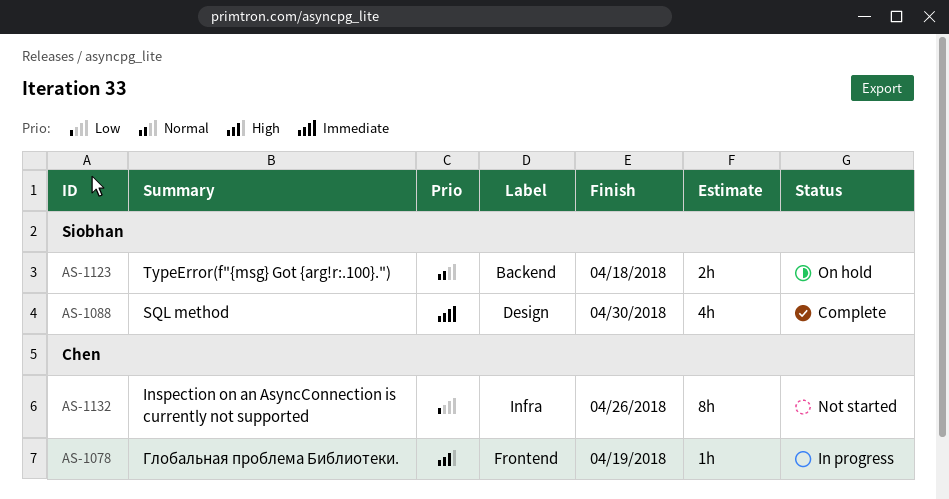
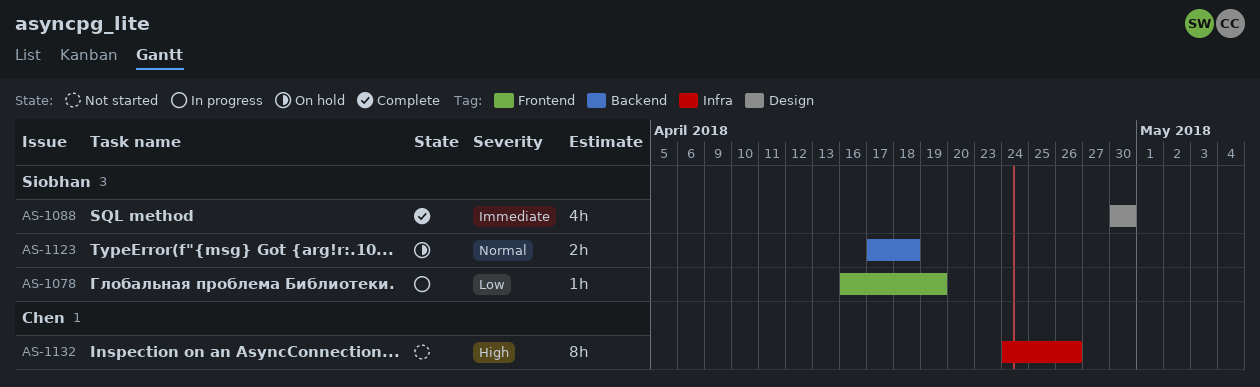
AS-1078, owner: Chen -> Siobhan
AS-1078, priority: High -> Low
AS-1132, priority: Low -> High

